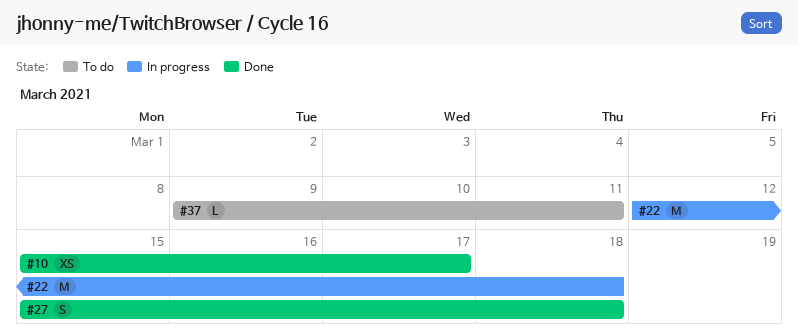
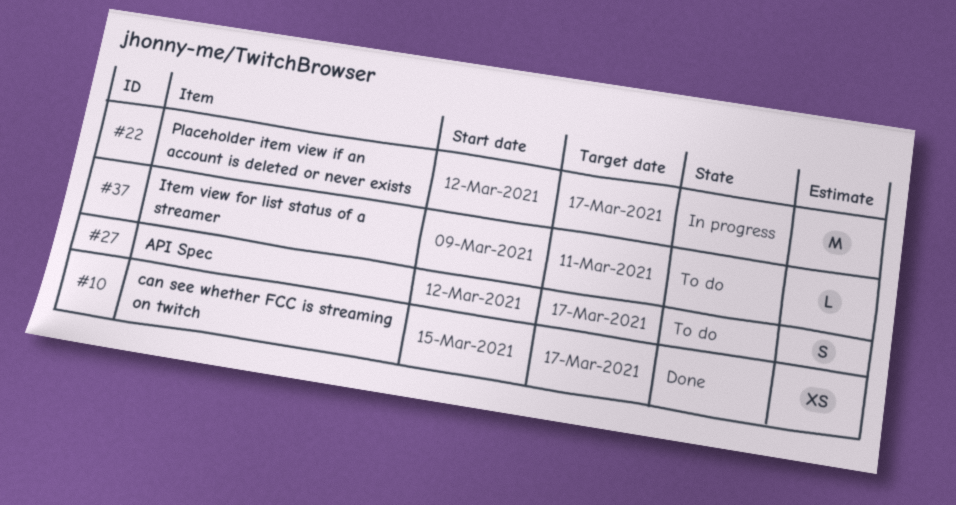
#22, due: Mar 18 -> Mar 17
#27, status: Done -> To do
#27, start: Mar 15 -> Mar 12
#27, due: Mar 18 -> Mar 17

